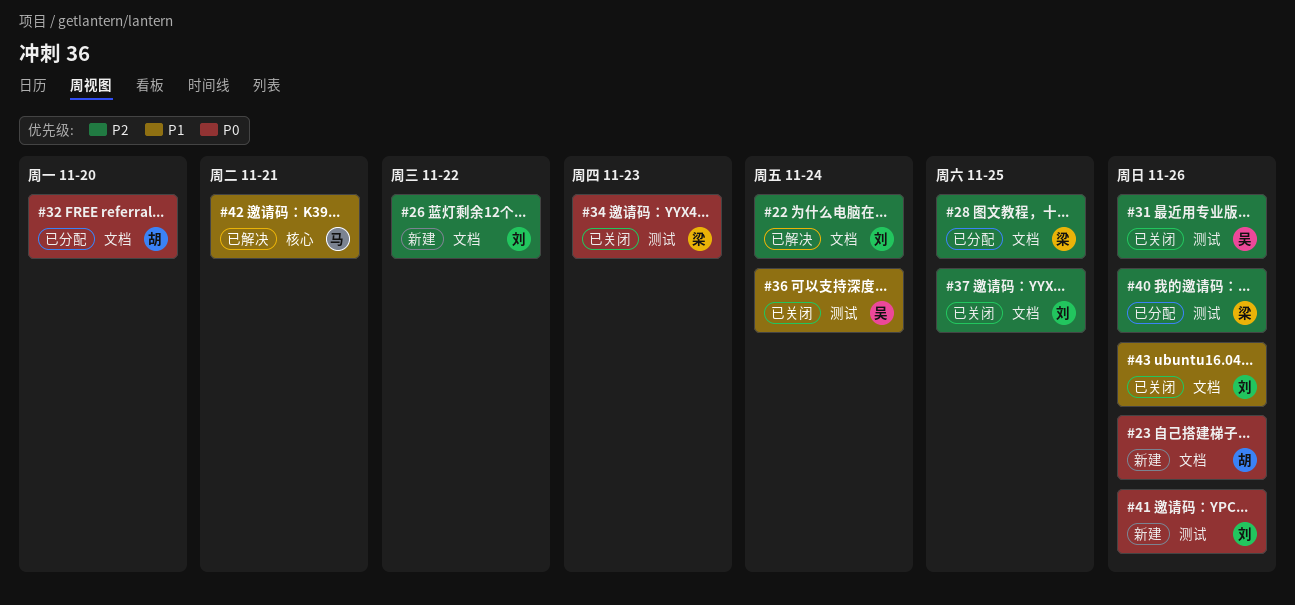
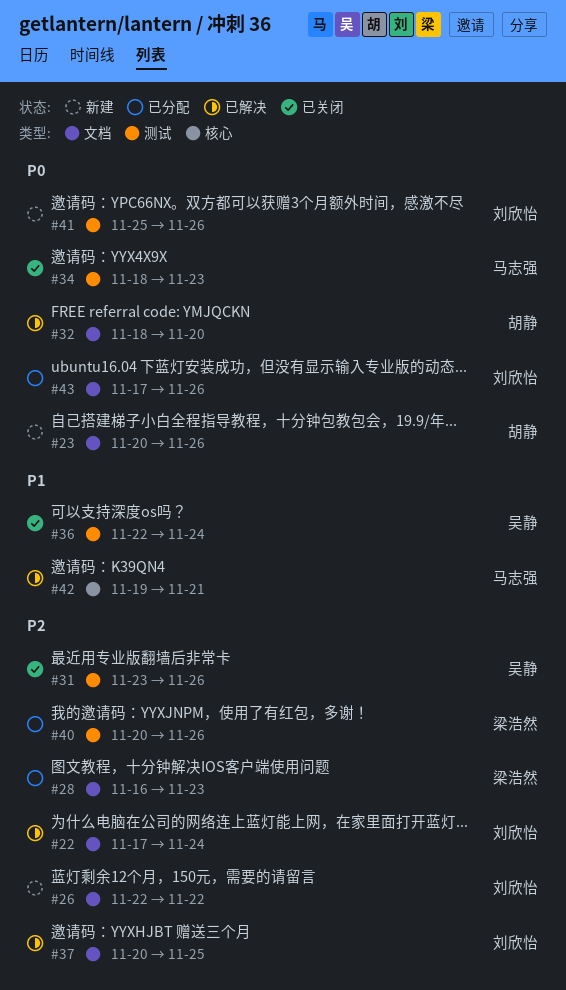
#28, due: Nov 25 -> Nov 23
#32, status: 已分配 -> 已解决
#34, owner: 梁浩然 -> 马志强
#37, status: 已关闭 -> 已解决
#43, status: 已关闭 -> 已分配
#43, priority: P1 -> P0

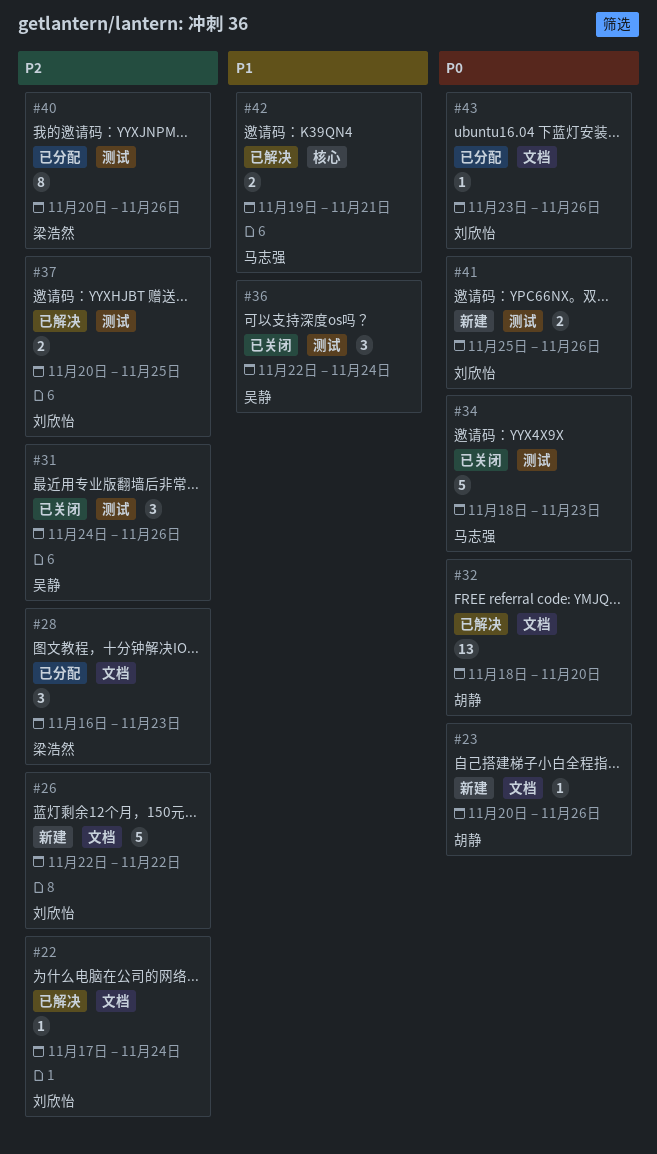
#31, start: Nov 23 -> Nov 24
#37, label: 文档 -> 测试
#43, start: Nov 17 -> Nov 23

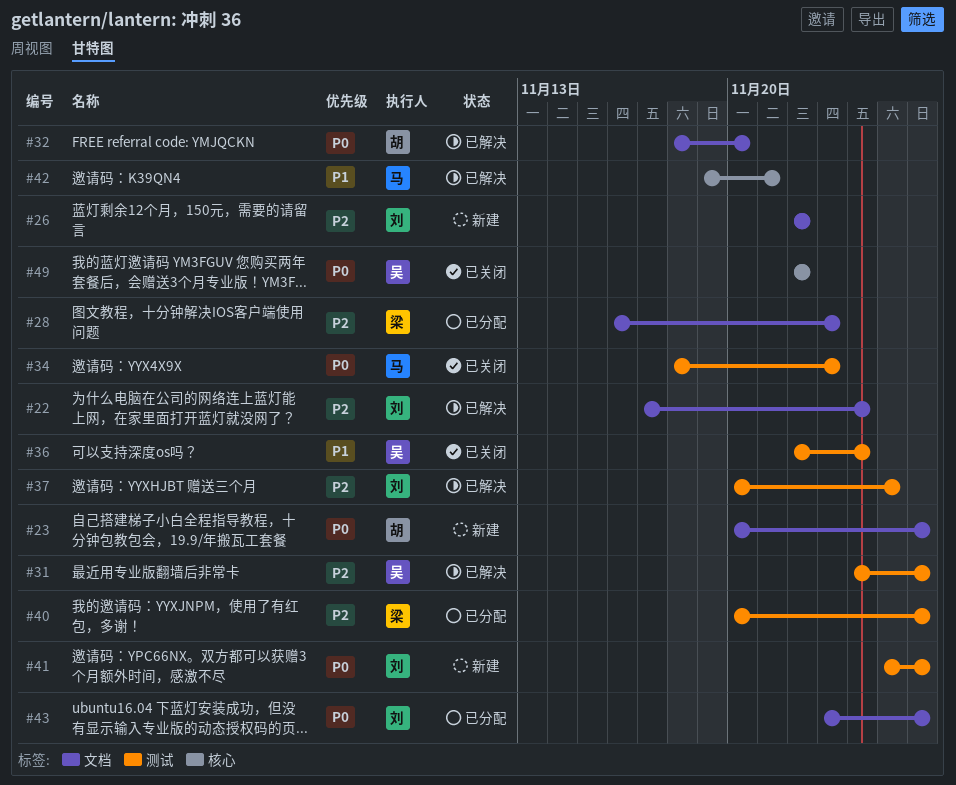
#31, status: 已关闭 -> 已解决
#49: none -> present

